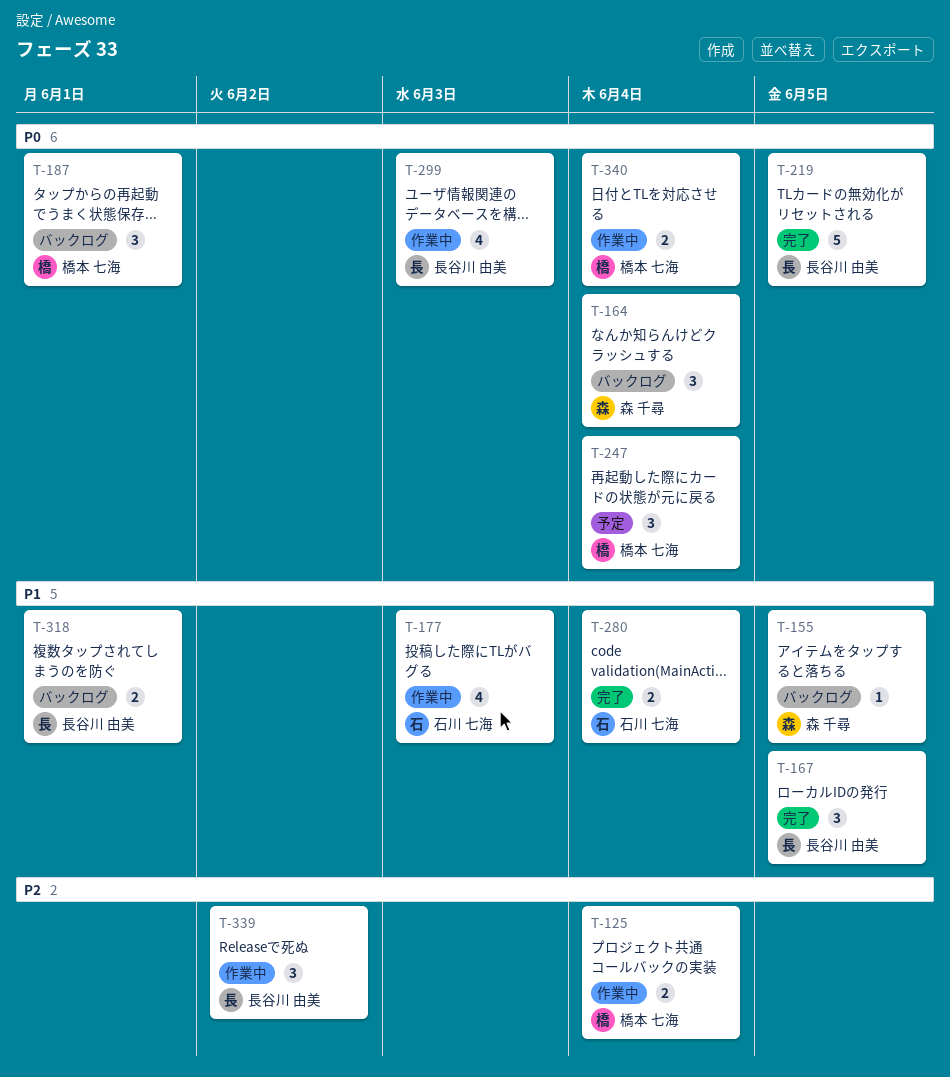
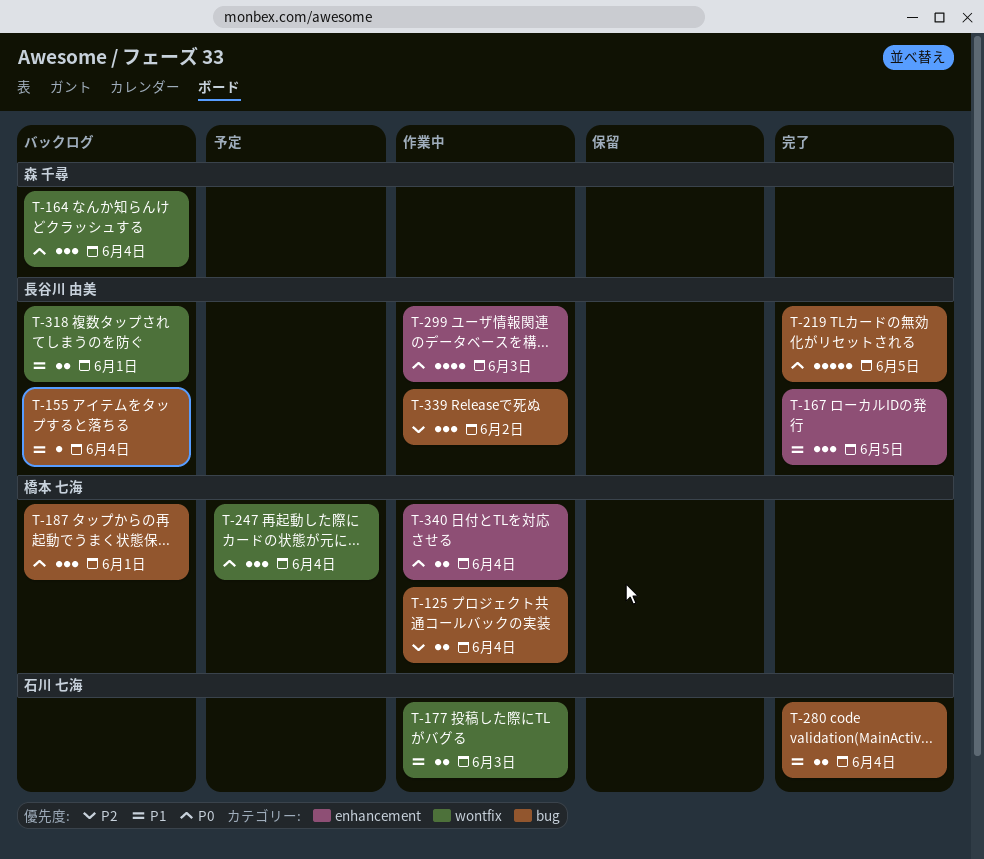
T-155, owner: 森 千尋 -> 長谷川 由美
T-155, due: Jun 5 -> Jun 4
T-177, estimate: 4 -> 2

